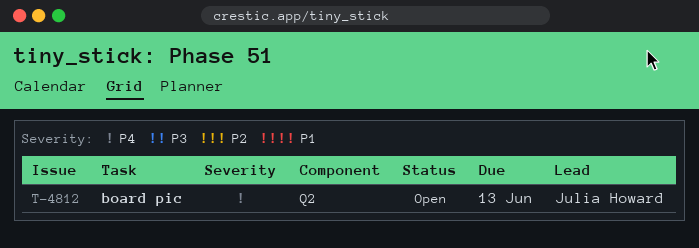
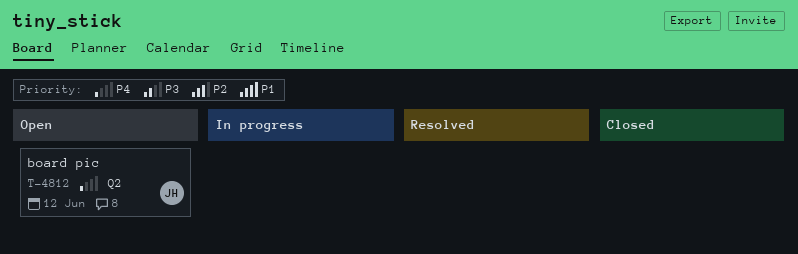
T-4812, due: Jun 13 -> Jun 12

